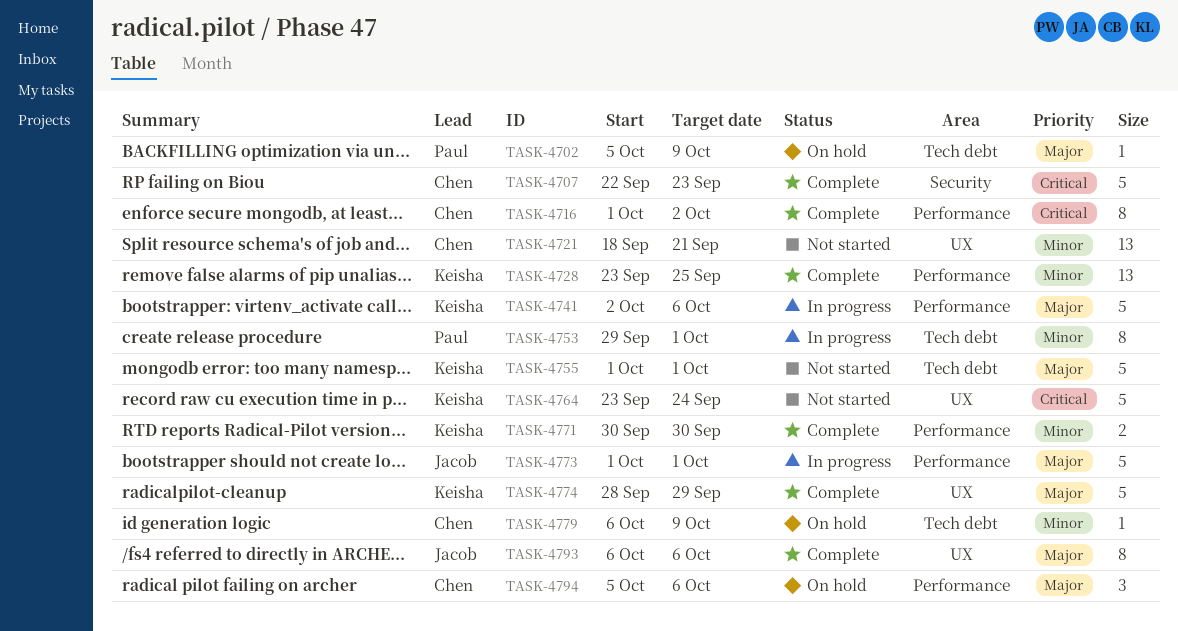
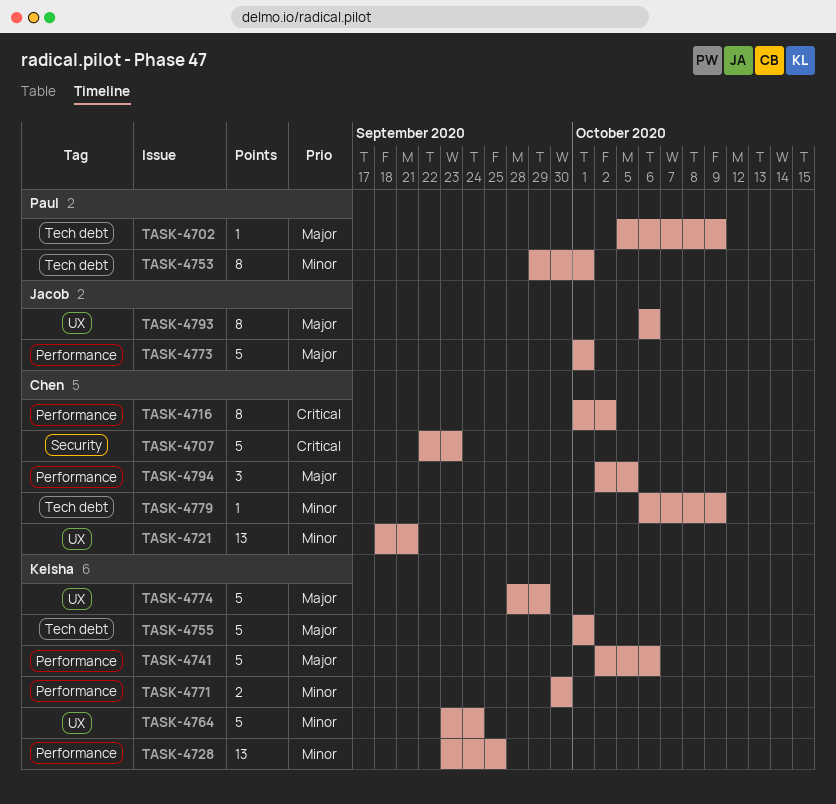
TASK-4764, priority: Critical -> Minor
TASK-4794, start: Oct 5 -> Oct 2
TASK-4794, due: Oct 6 -> Oct 5

